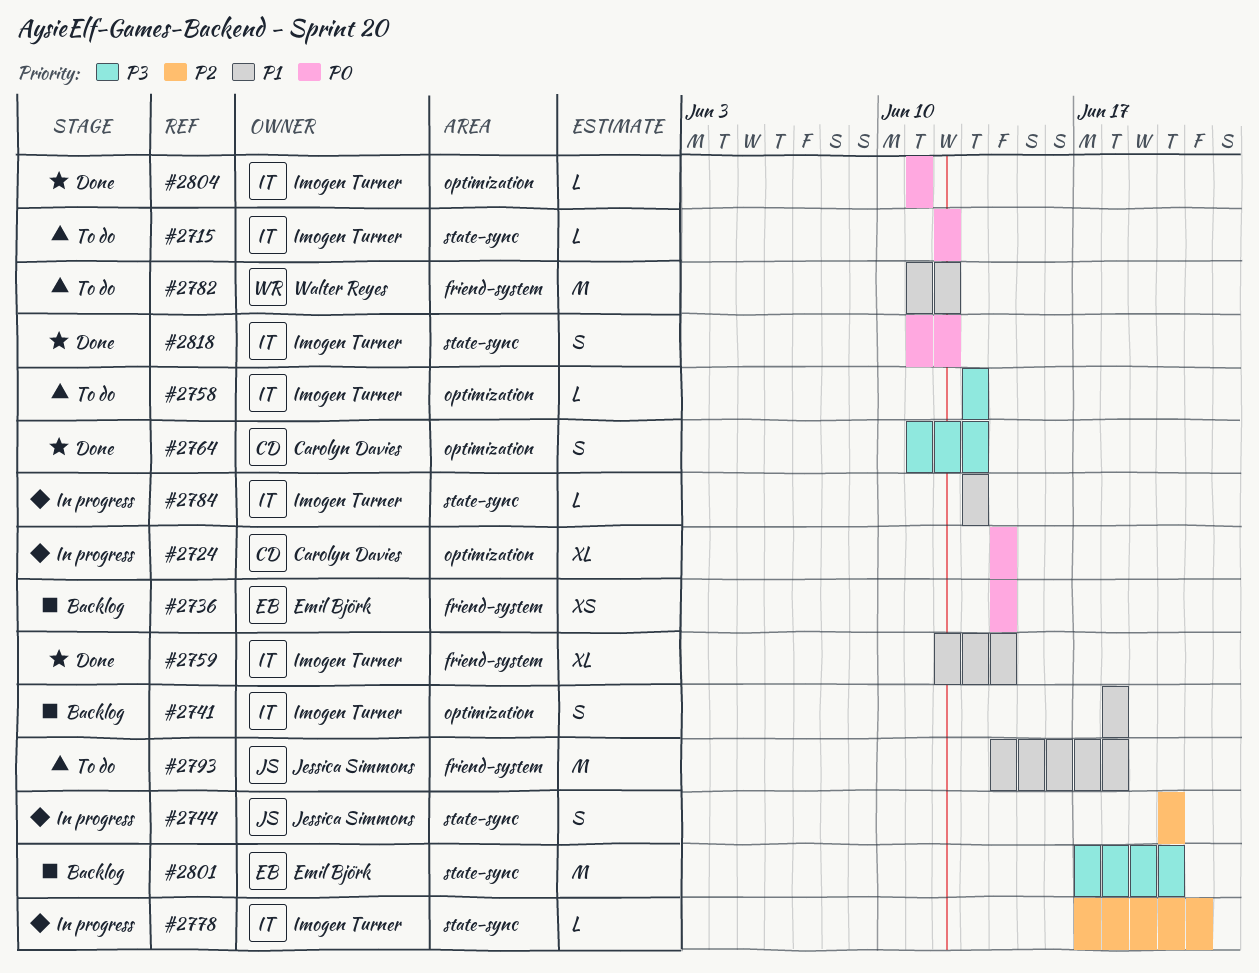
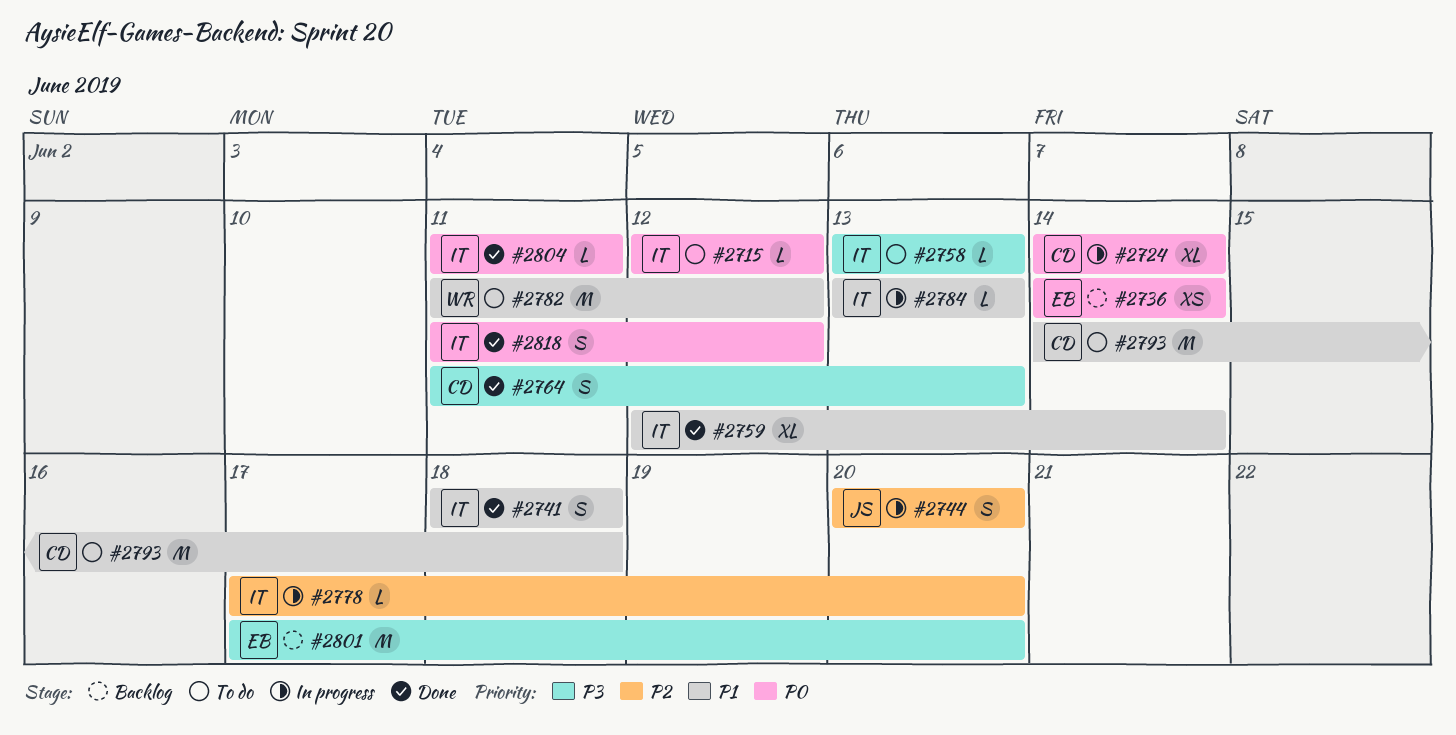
#2741, status: Backlog -> Done
#2778, due: Jun 21 -> Jun 20
#2793, owner: Jessica Simmons -> Carolyn Davies

